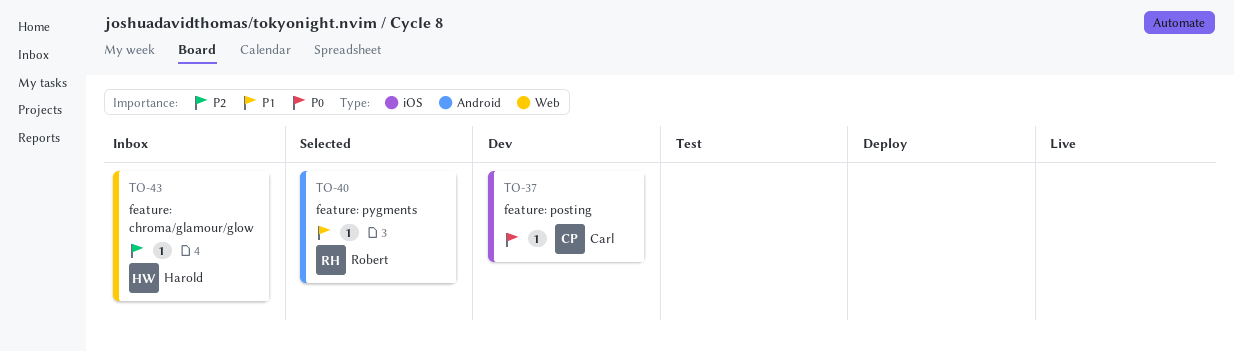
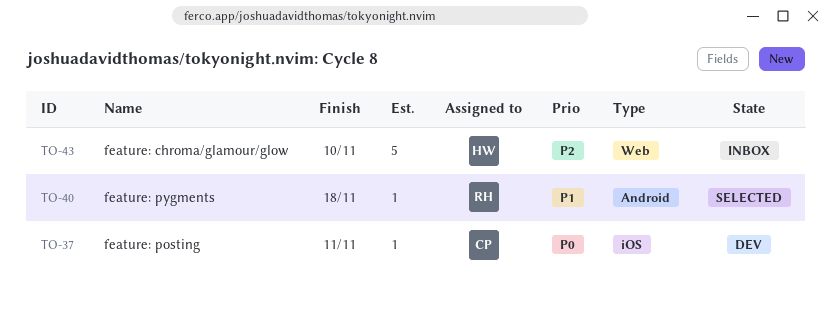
TO-43, estimate: 1 -> 5

